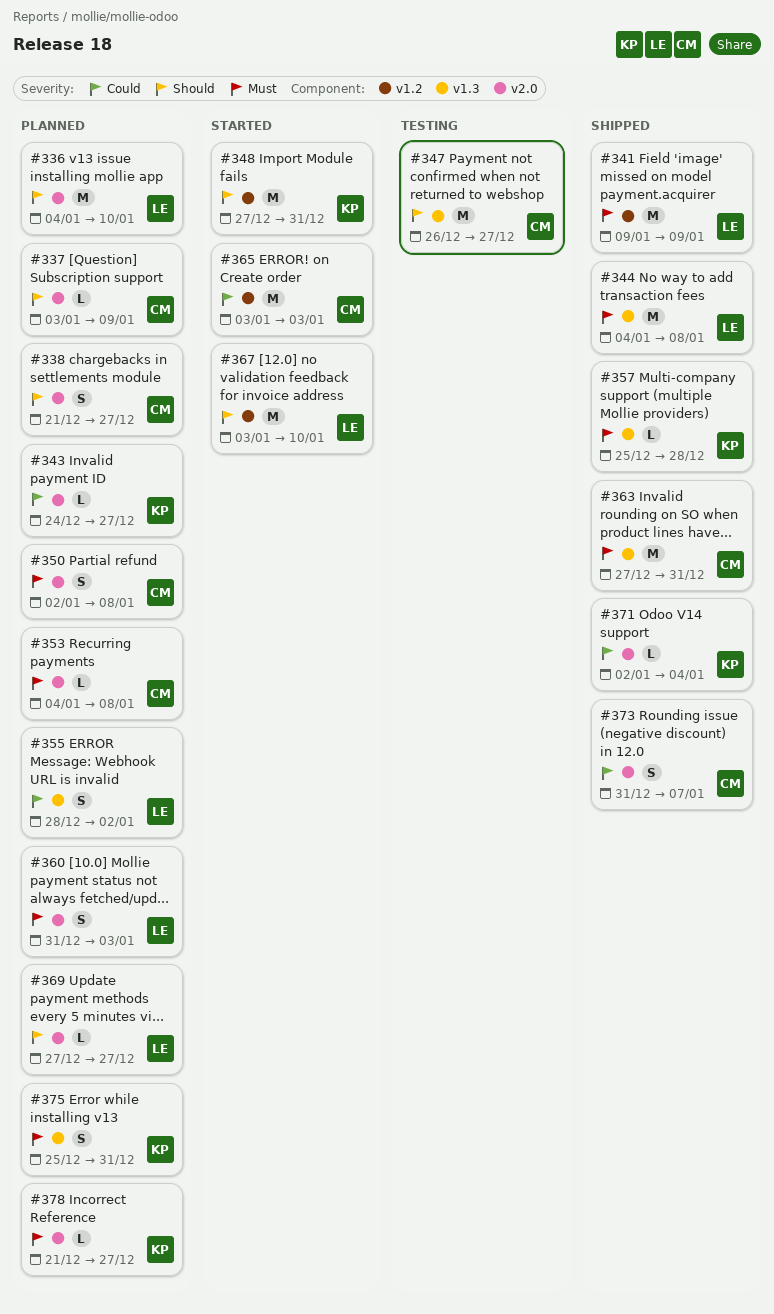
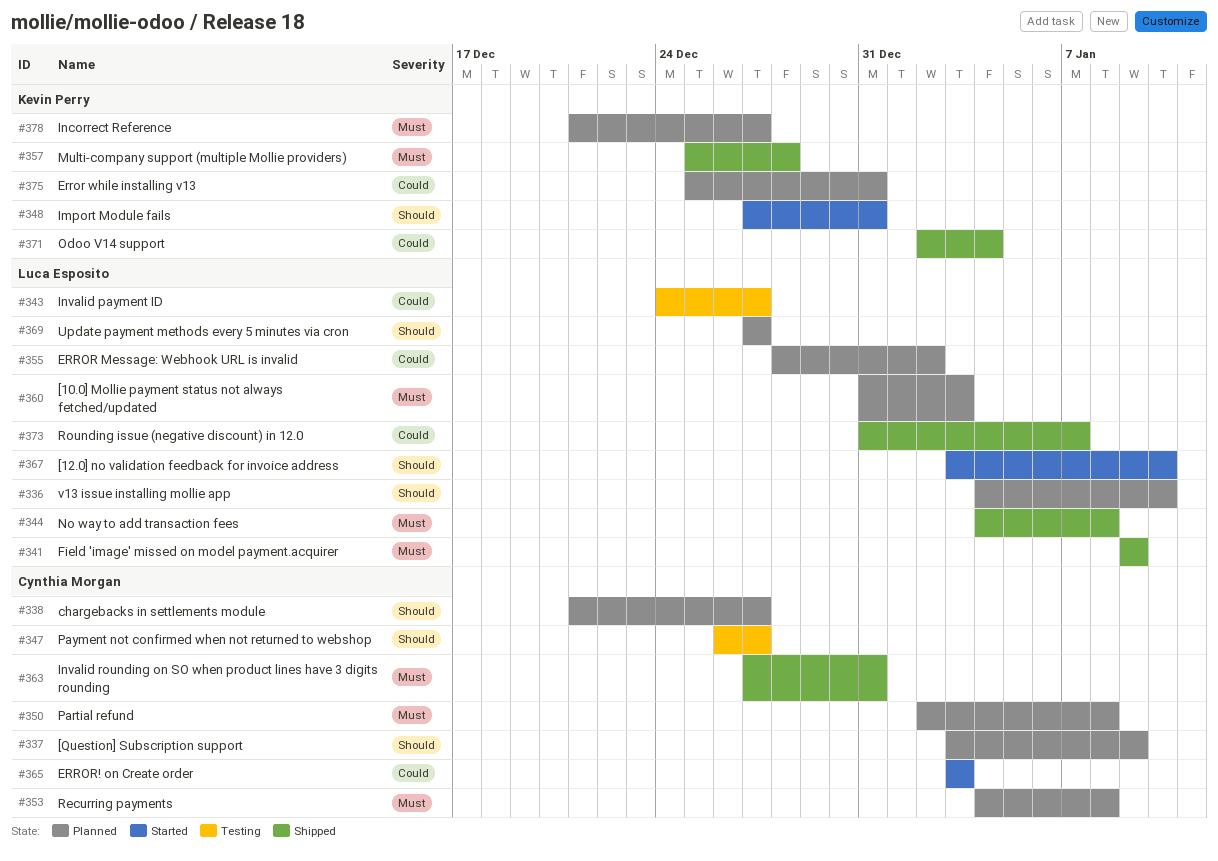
#343, status: Planned -> Testing
#343, owner: Kevin Perry -> Luca Esposito
#373, owner: Cynthia Morgan -> Luca Esposito
#375, priority: Must -> Could

